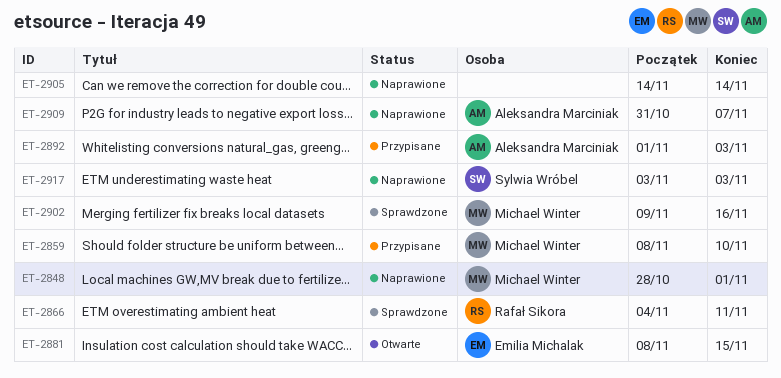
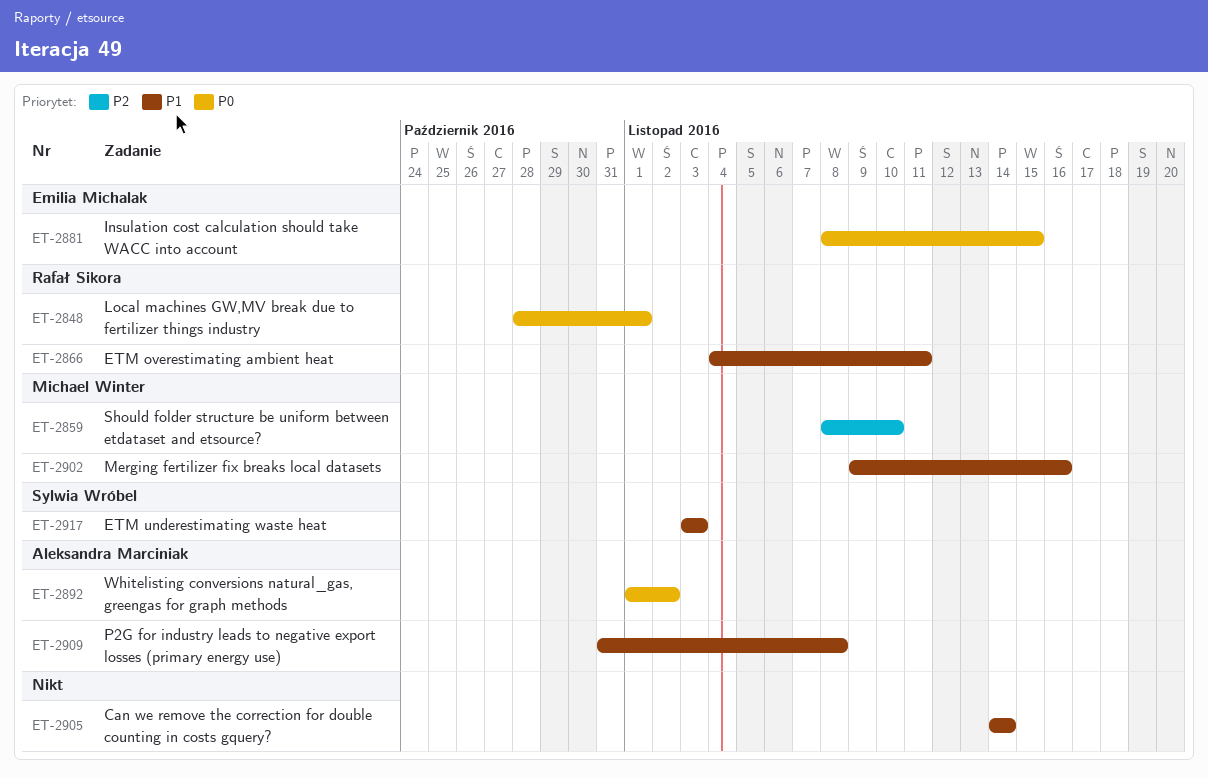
ET-2848, owner: Michael Winter -> Rafał Sikora
ET-2892, due: Nov 3 -> Nov 2
ET-2909, due: Nov 7 -> Nov 8

